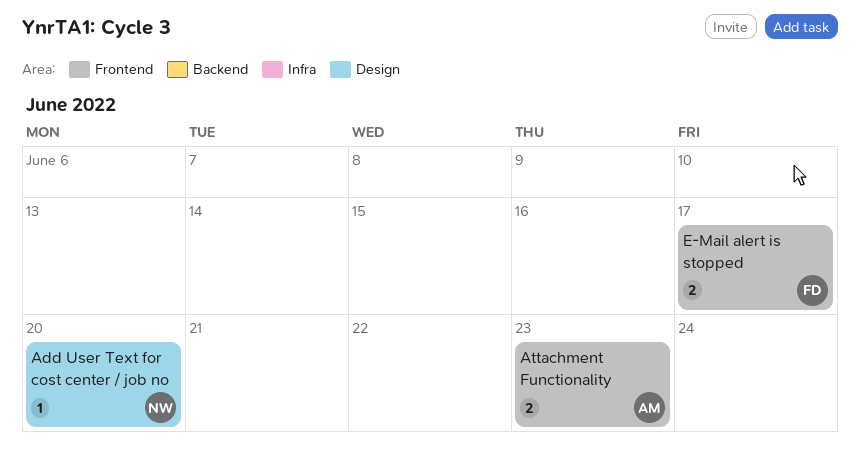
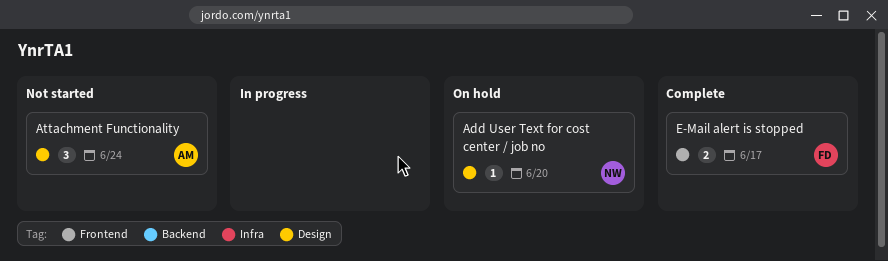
Attachment Functionality, label: Frontend -> Design
Attachment Functionality, estimate: 2 -> 3
Attachment Functionality, due: Jun 23 -> Jun 24

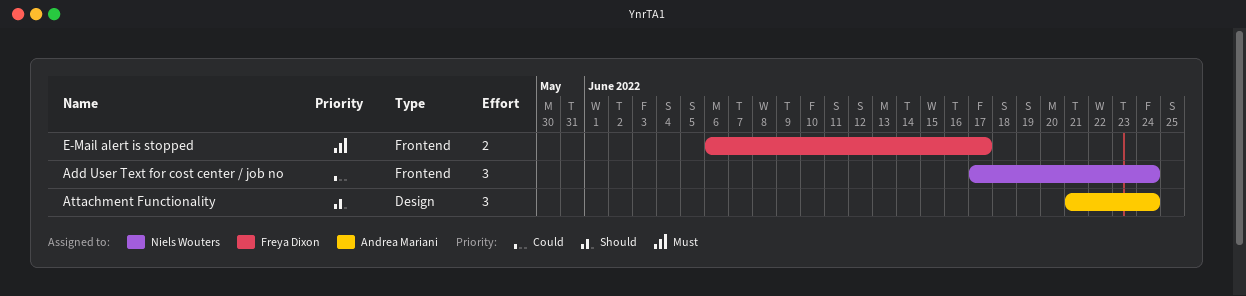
Add User Text for cost center / job no, label: Design -> Frontend
Add User Text for cost center / job no, estimate: 1 -> 3
Add User Text for cost center / job no, due: Jun 20 -> Jun 24

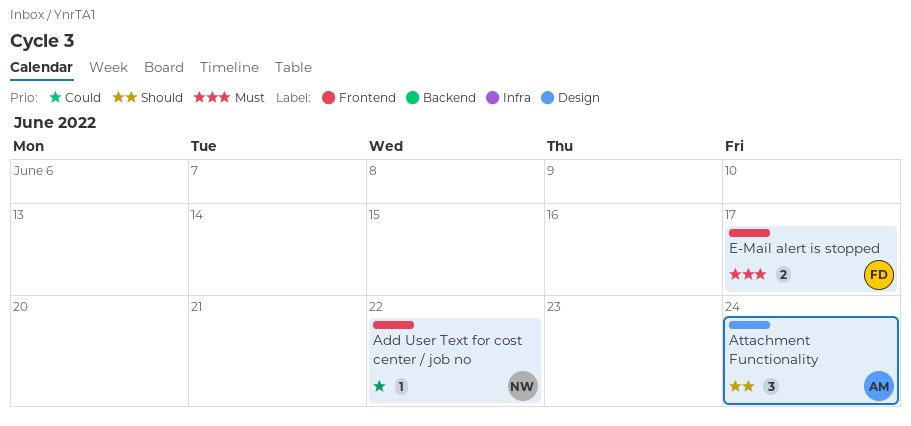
Add User Text for cost center / job no, estimate: 3 -> 1
Add User Text for cost center / job no, due: Jun 24 -> Jun 22

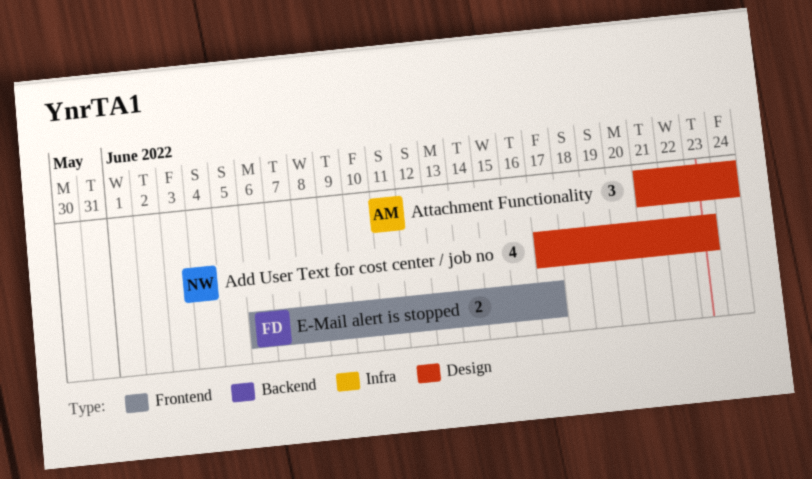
Add User Text for cost center / job no, label: Frontend -> Design
Add User Text for cost center / job no, estimate: 1 -> 4
Add User Text for cost center / job no, due: Jun 22 -> Jun 23

